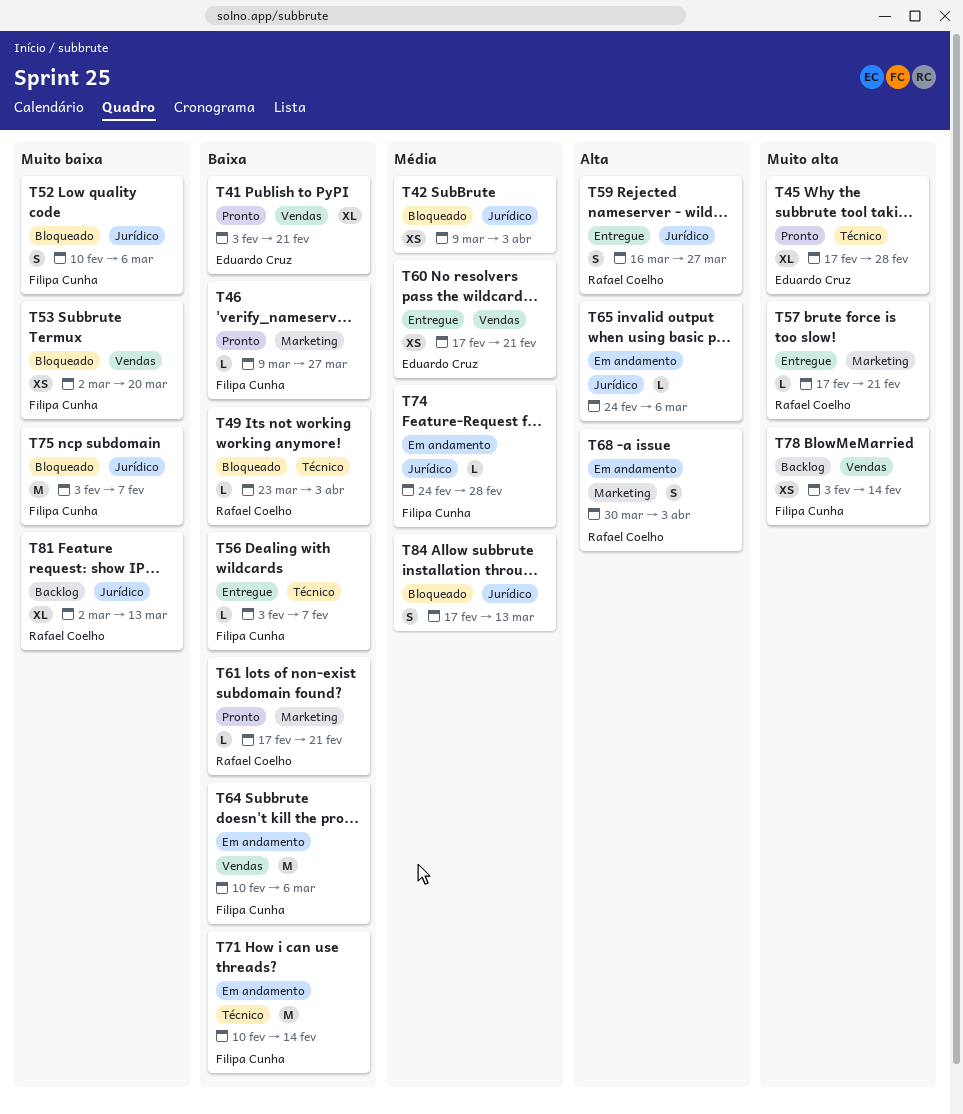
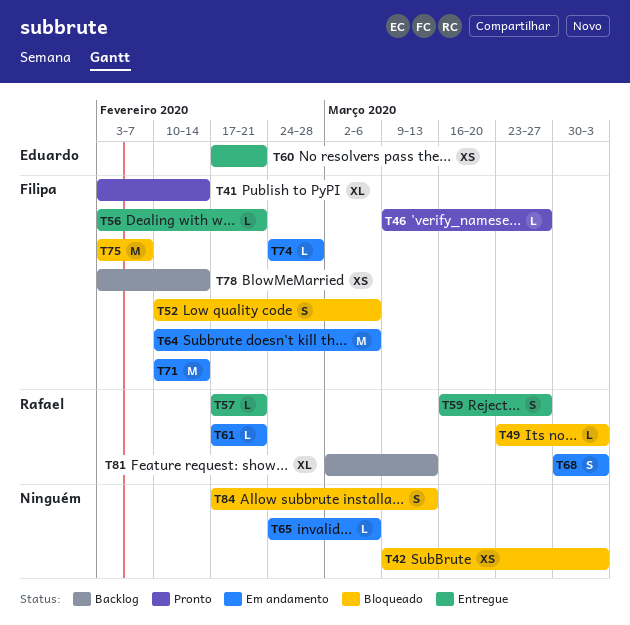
T41, owner: Eduardo Cruz -> Filipa Cunha
T41, due: Feb 21 -> Feb 14
T45: present -> none
T53: present -> none
T56, due: Feb 7 -> Feb 21
T61, status: Pronto -> Em andamento

